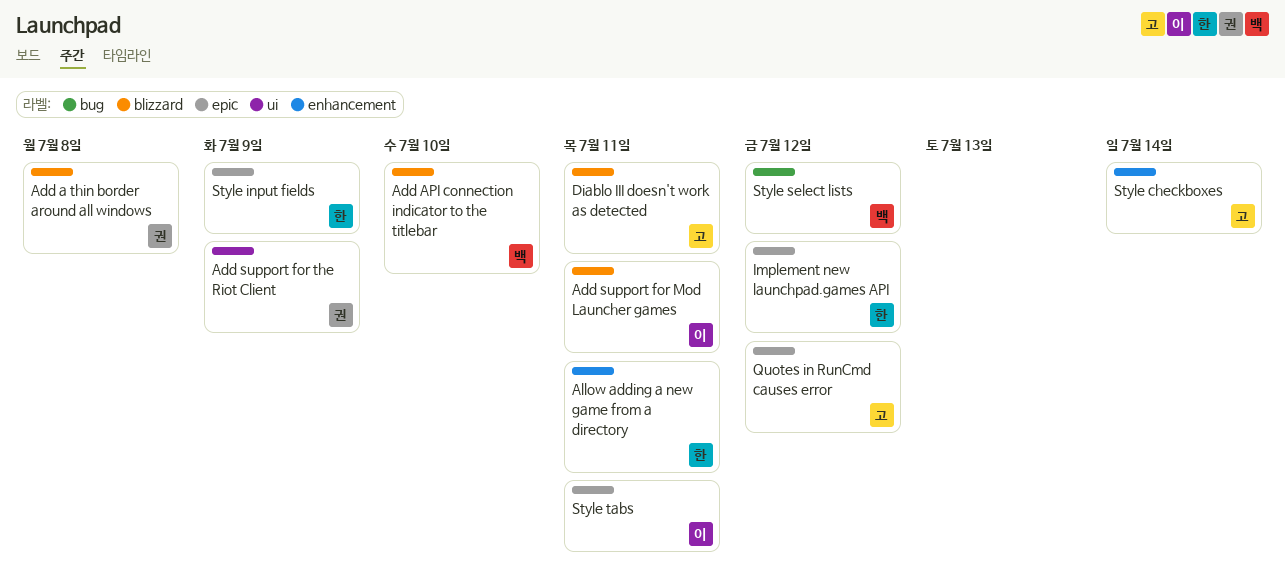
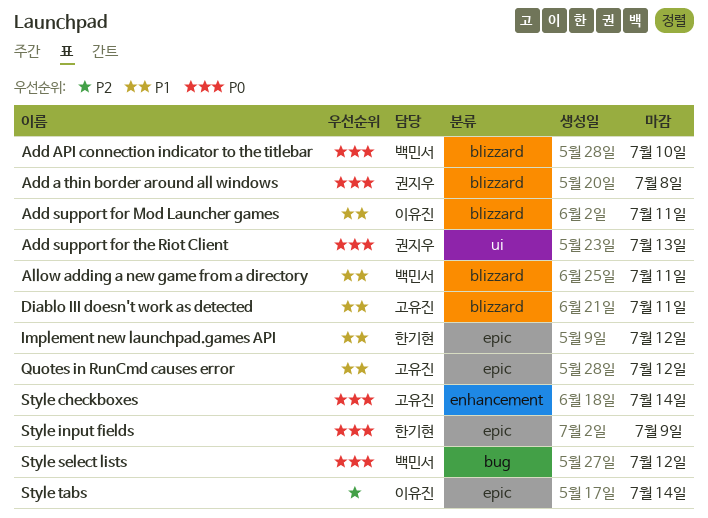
Add support for the Riot Client, due: Jul 9 -> Jul 13
Allow adding a new game from a directory, owner: 한기현 -> 백민서
Allow adding a new game from a directory, label: enhancement -> blizzard
Style tabs, due: Jul 11 -> Jul 14

